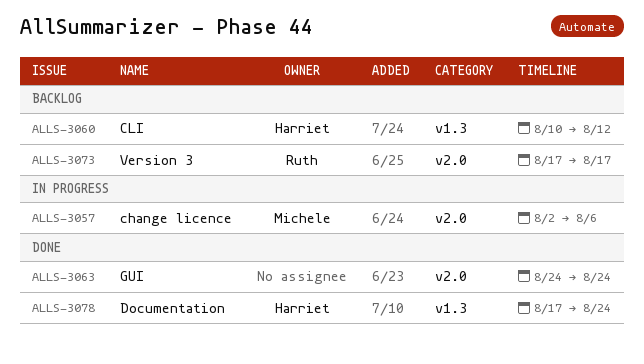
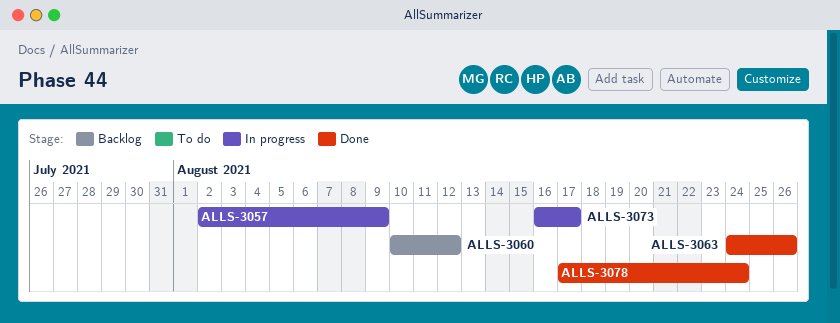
ALLS-3057, due: Aug 6 -> Aug 9
ALLS-3063, due: Aug 24 -> Aug 26
ALLS-3073, status: Backlog -> In progress
ALLS-3073, start: Aug 17 -> Aug 16

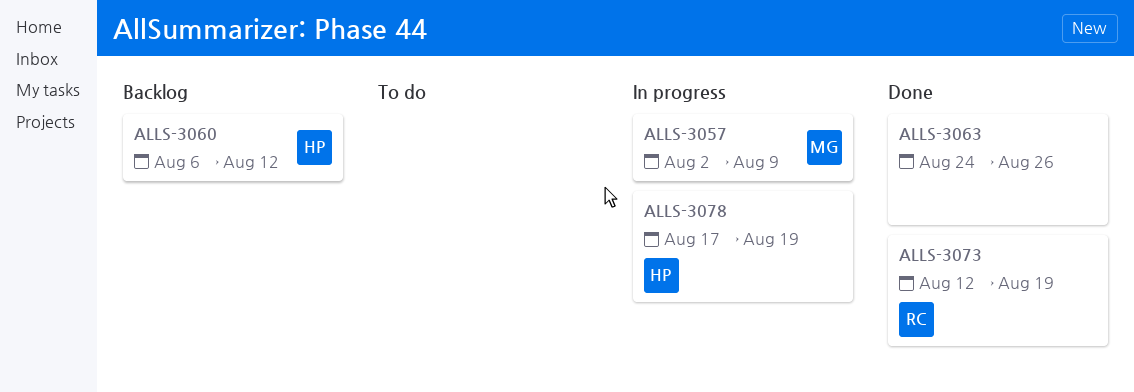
ALLS-3060, start: Aug 10 -> Aug 6
ALLS-3073, status: In progress -> Done
ALLS-3073, start: Aug 16 -> Aug 12
ALLS-3073, due: Aug 17 -> Aug 19
ALLS-3078, status: Done -> In progress
ALLS-3078, due: Aug 24 -> Aug 19

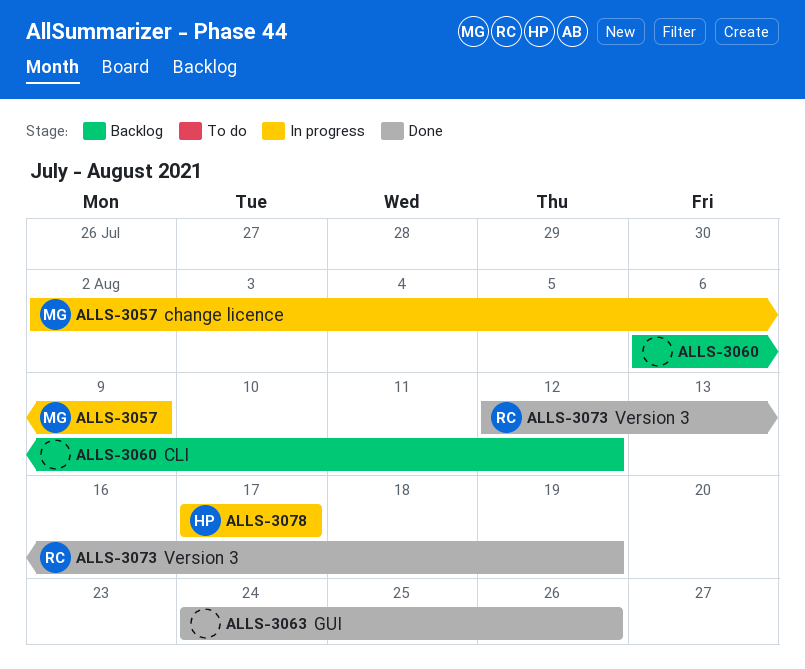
ALLS-3060, owner: HP -> none
ALLS-3078, due: Aug 19 -> Aug 17

